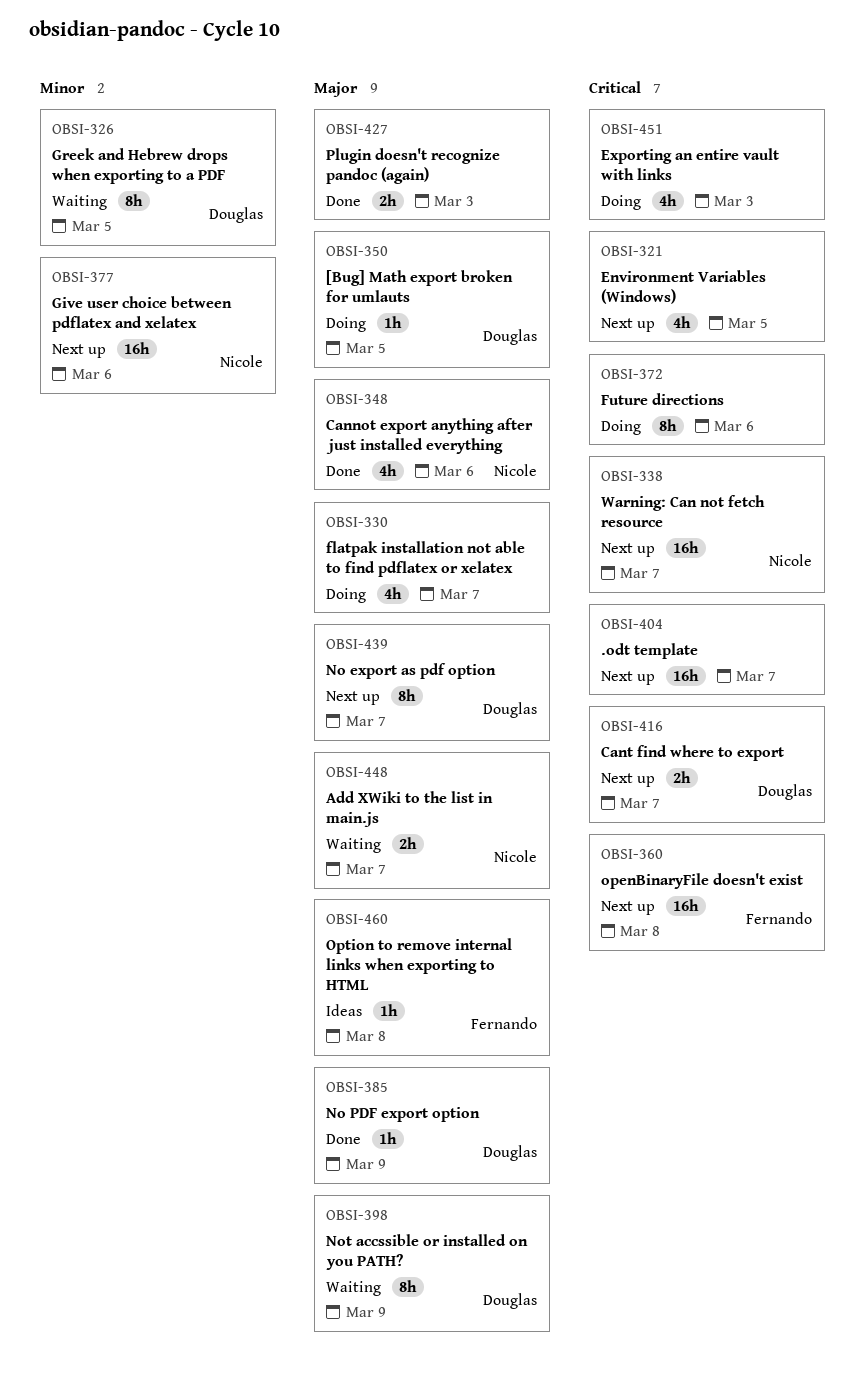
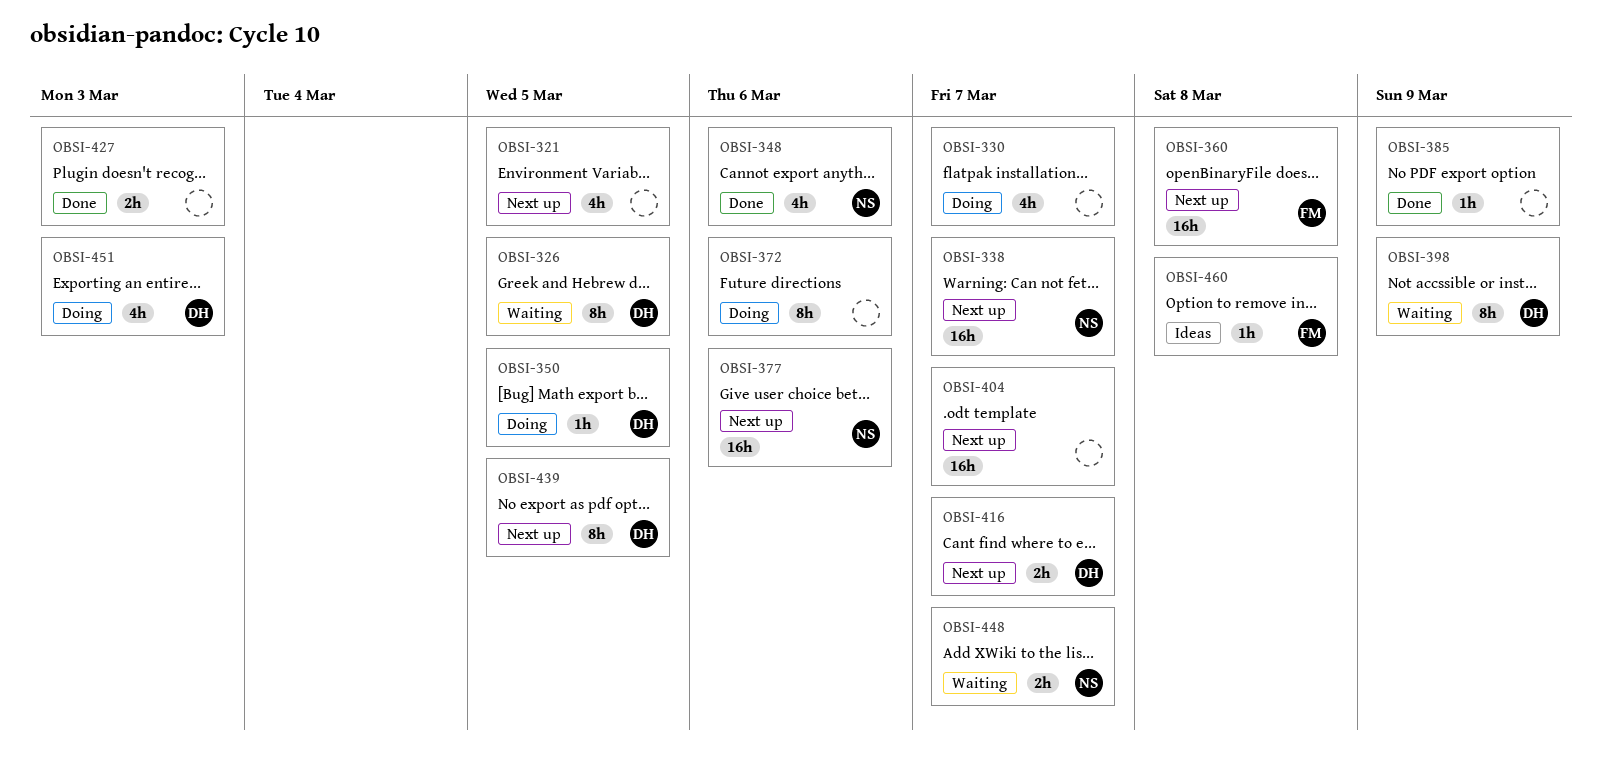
OBSI-385, owner: Douglas -> none
OBSI-439, due: Mar 7 -> Mar 5
OBSI-451, owner: none -> Douglas

